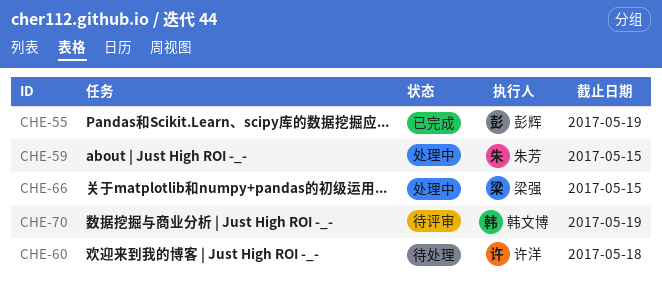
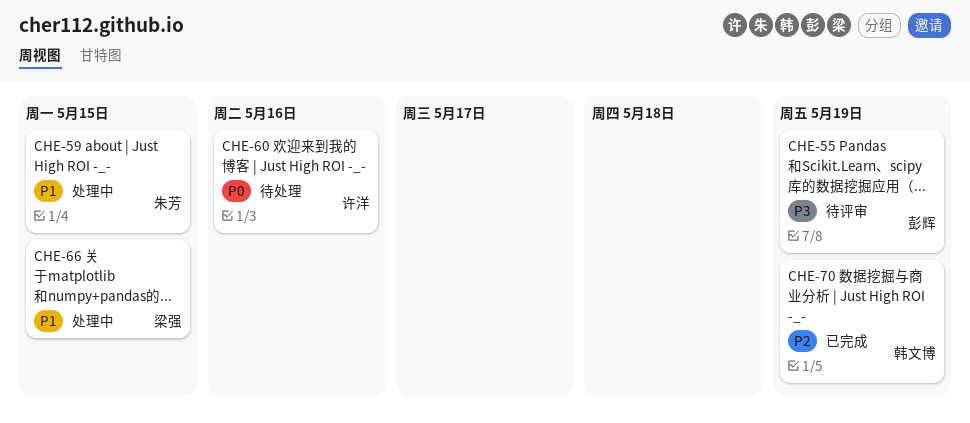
CHE-55, status: 已完成 -> 待评审
CHE-60, due: May 18 -> May 16
CHE-70, status: 待评审 -> 已完成

